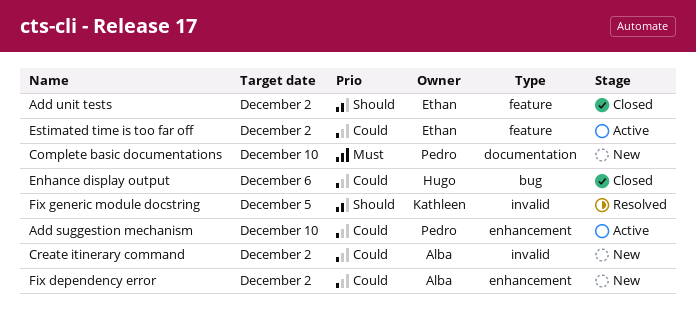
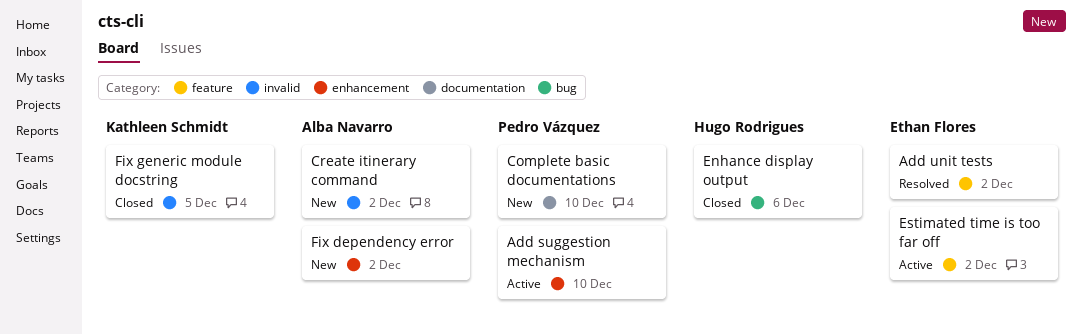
Add unit tests, status: Closed -> Resolved
Fix generic module docstring, status: Resolved -> Closed

